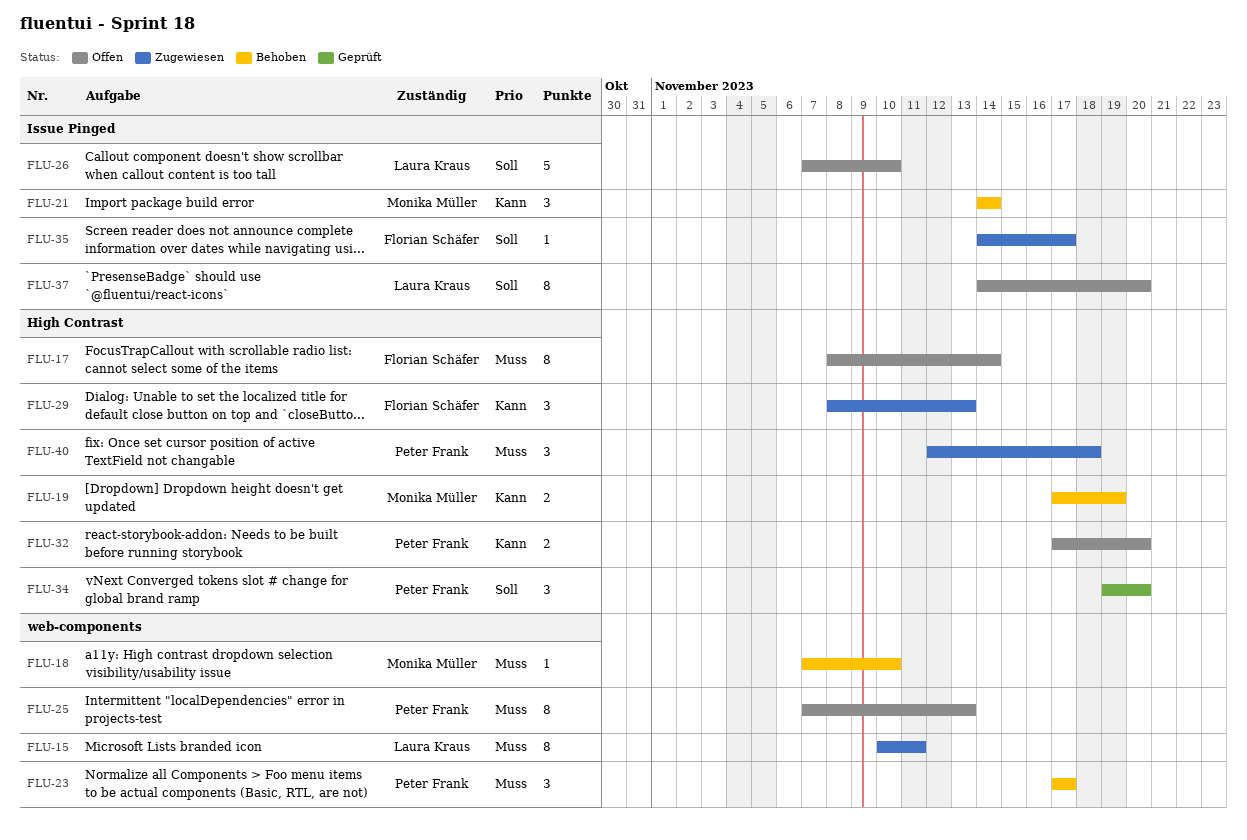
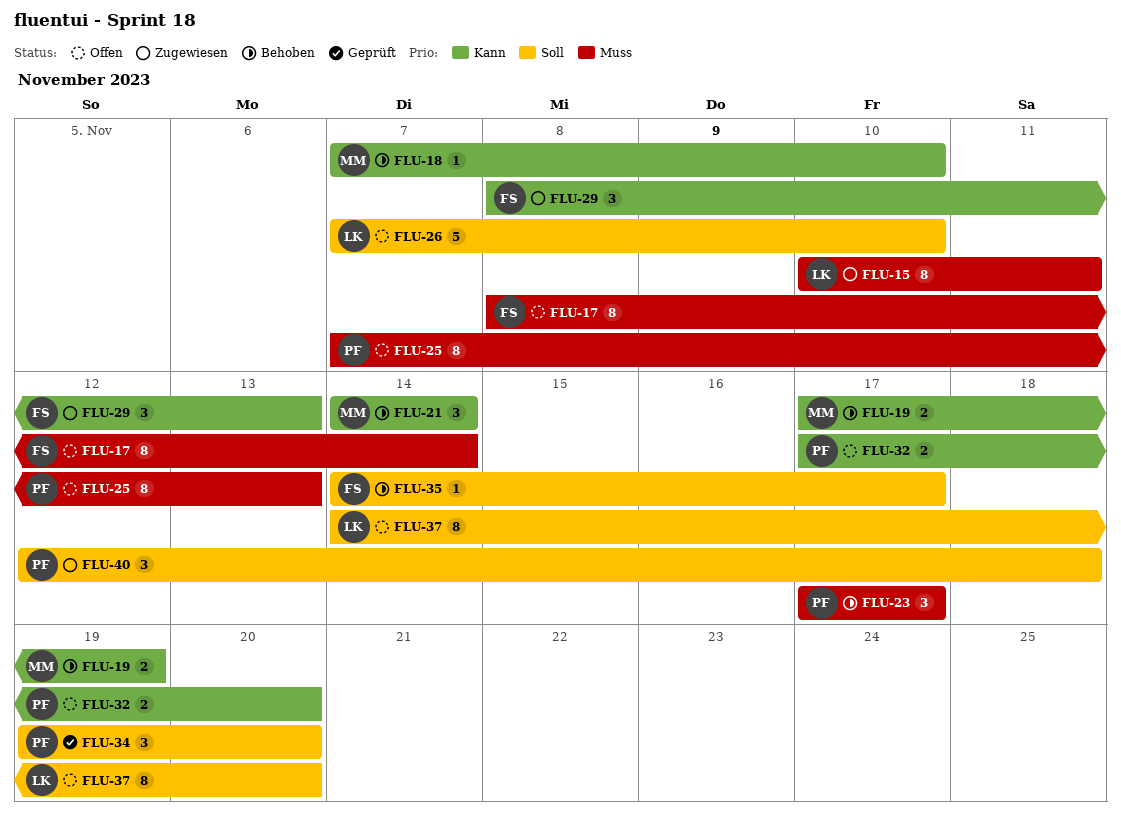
FLU-18, priority: Muss -> Kann
FLU-35, status: Zugewiesen -> Behoben
FLU-40, priority: Muss -> Soll

